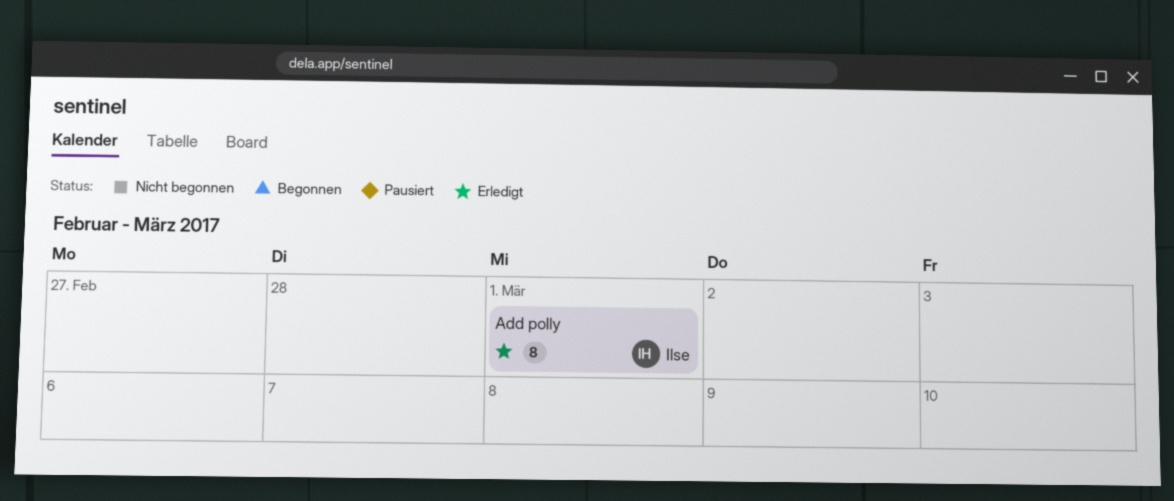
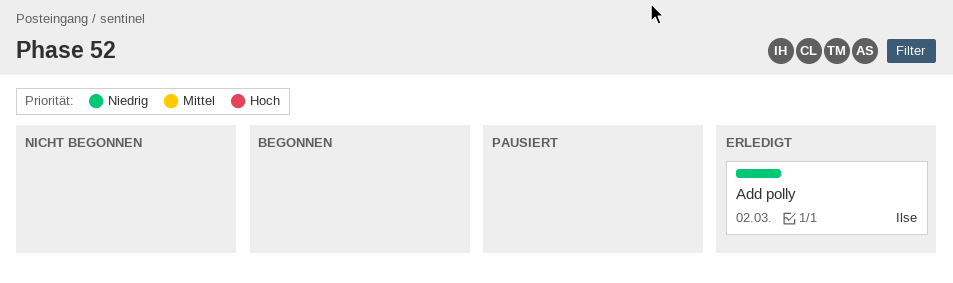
Add polly, due: Mar 1 -> Mar 2

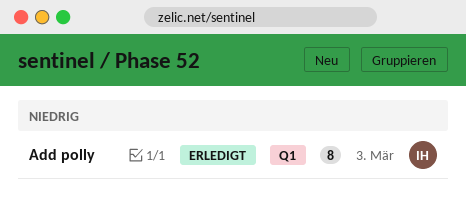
Add polly, due: Mar 2 -> Mar 3

